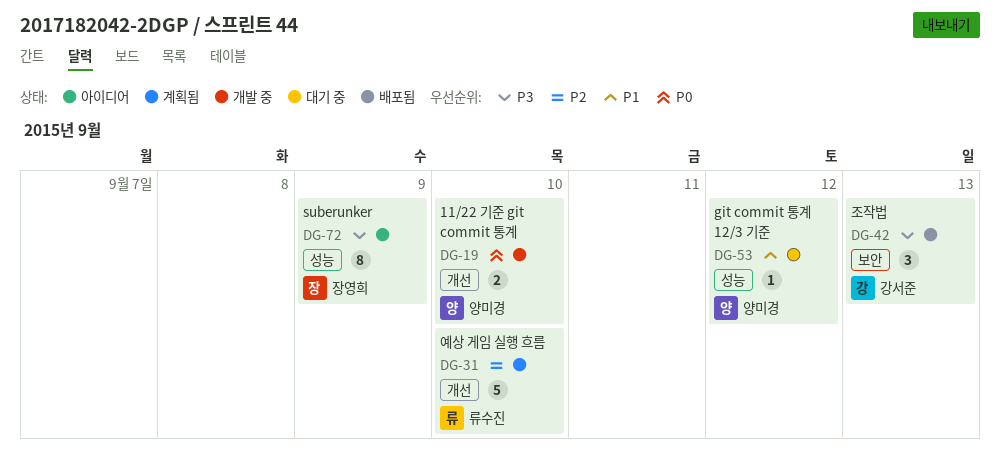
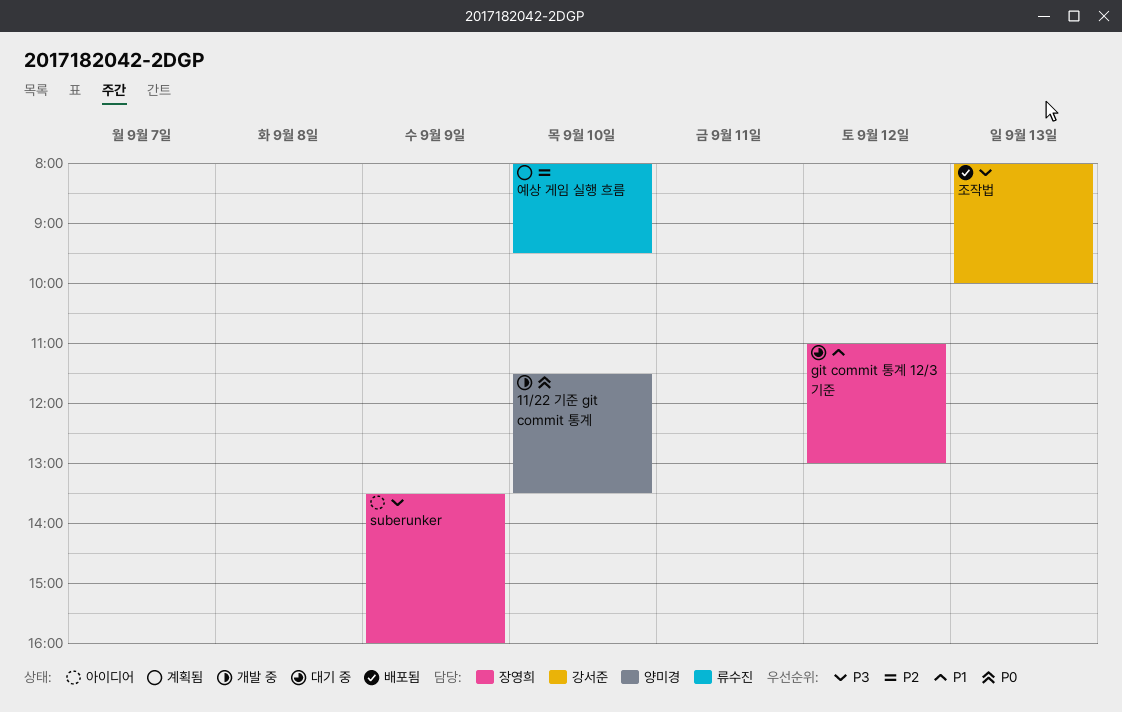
git commit 통계 12/3 기준, owner: 양미경 -> 장영희

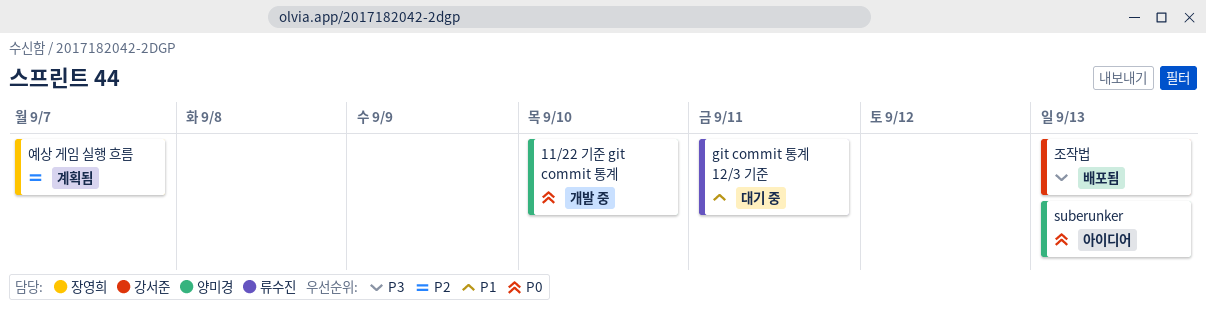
git commit 통계 12/3 기준, owner: 장영희 -> 류수진
git commit 통계 12/3 기준, day: Sep 12 -> Sep 11
suberunker, owner: 장영희 -> 양미경
suberunker, priority: P3 -> P0
suberunker, day: Sep 9 -> Sep 13
예상 게임 실행 흐름, owner: 류수진 -> 장영희
예상 게임 실행 흐름, day: Sep 10 -> Sep 7

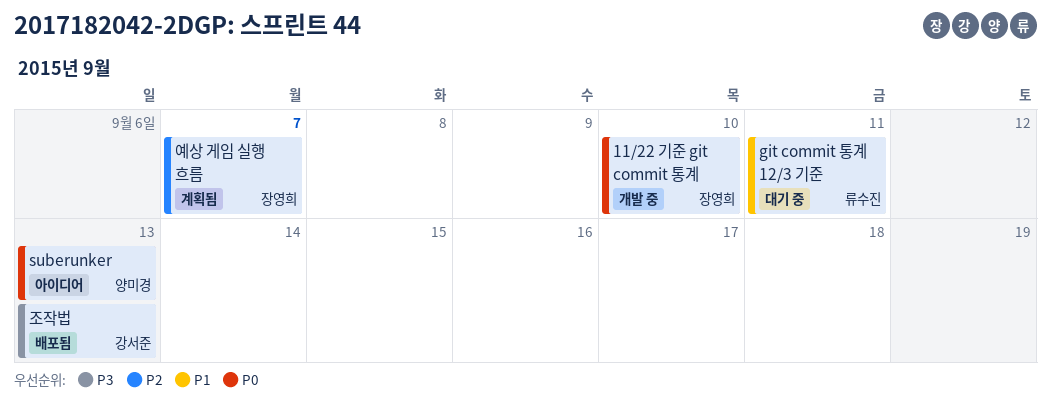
11/22 기준 git commit 통계, owner: 양미경 -> 장영희

